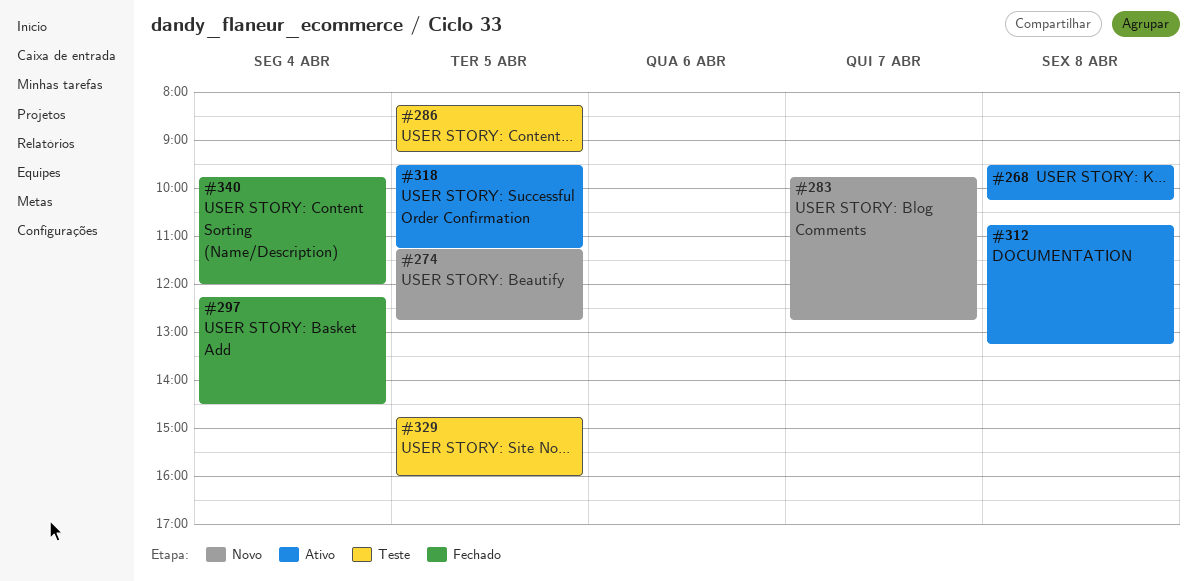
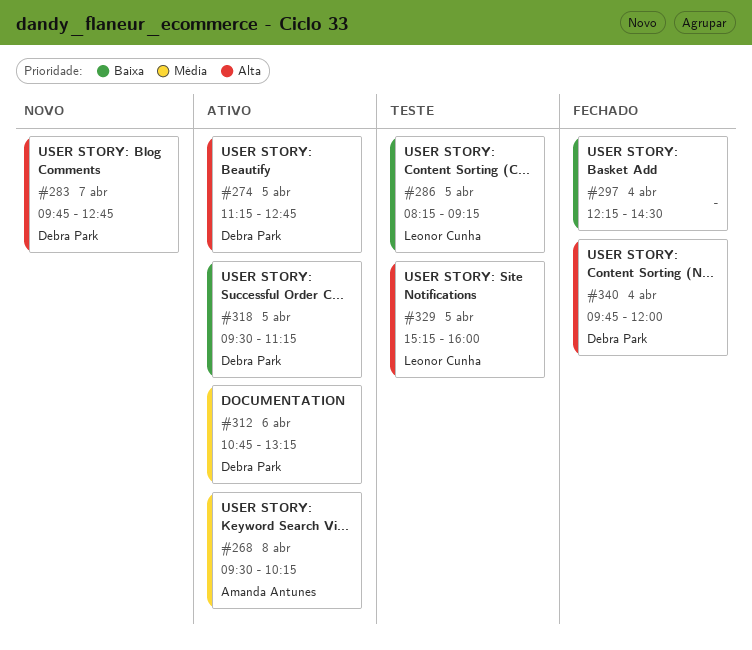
#274, status: Novo -> Ativo
#312, day: Apr 8 -> Apr 6
#329, begins: 14:45 -> 15:15

